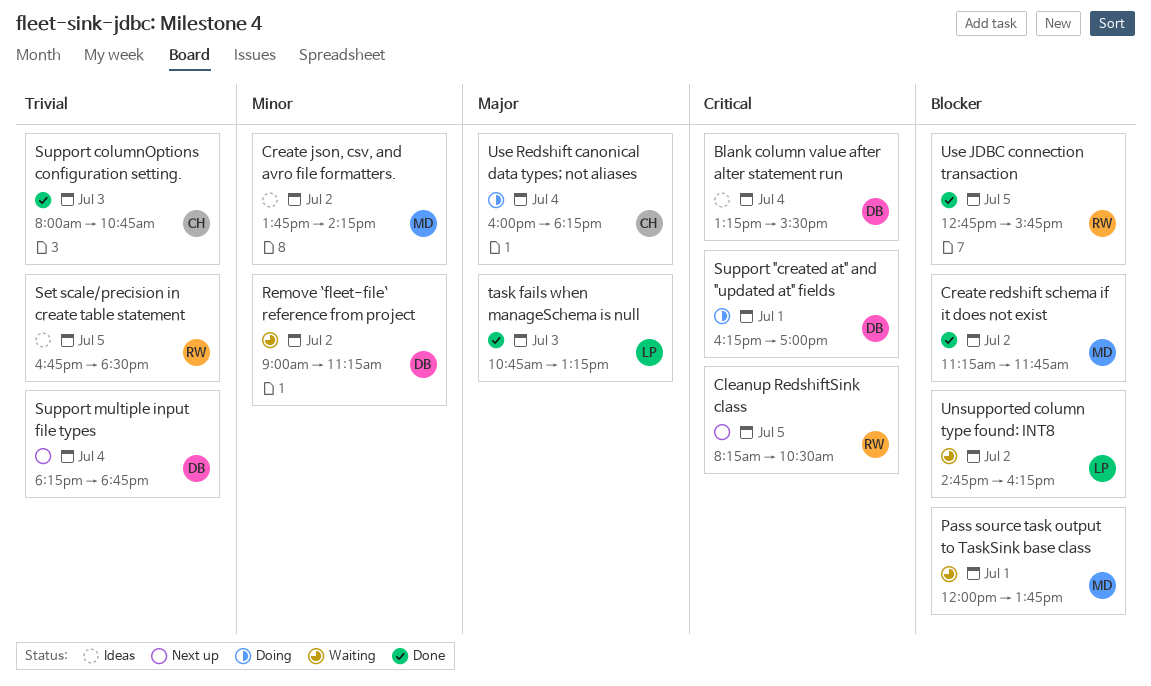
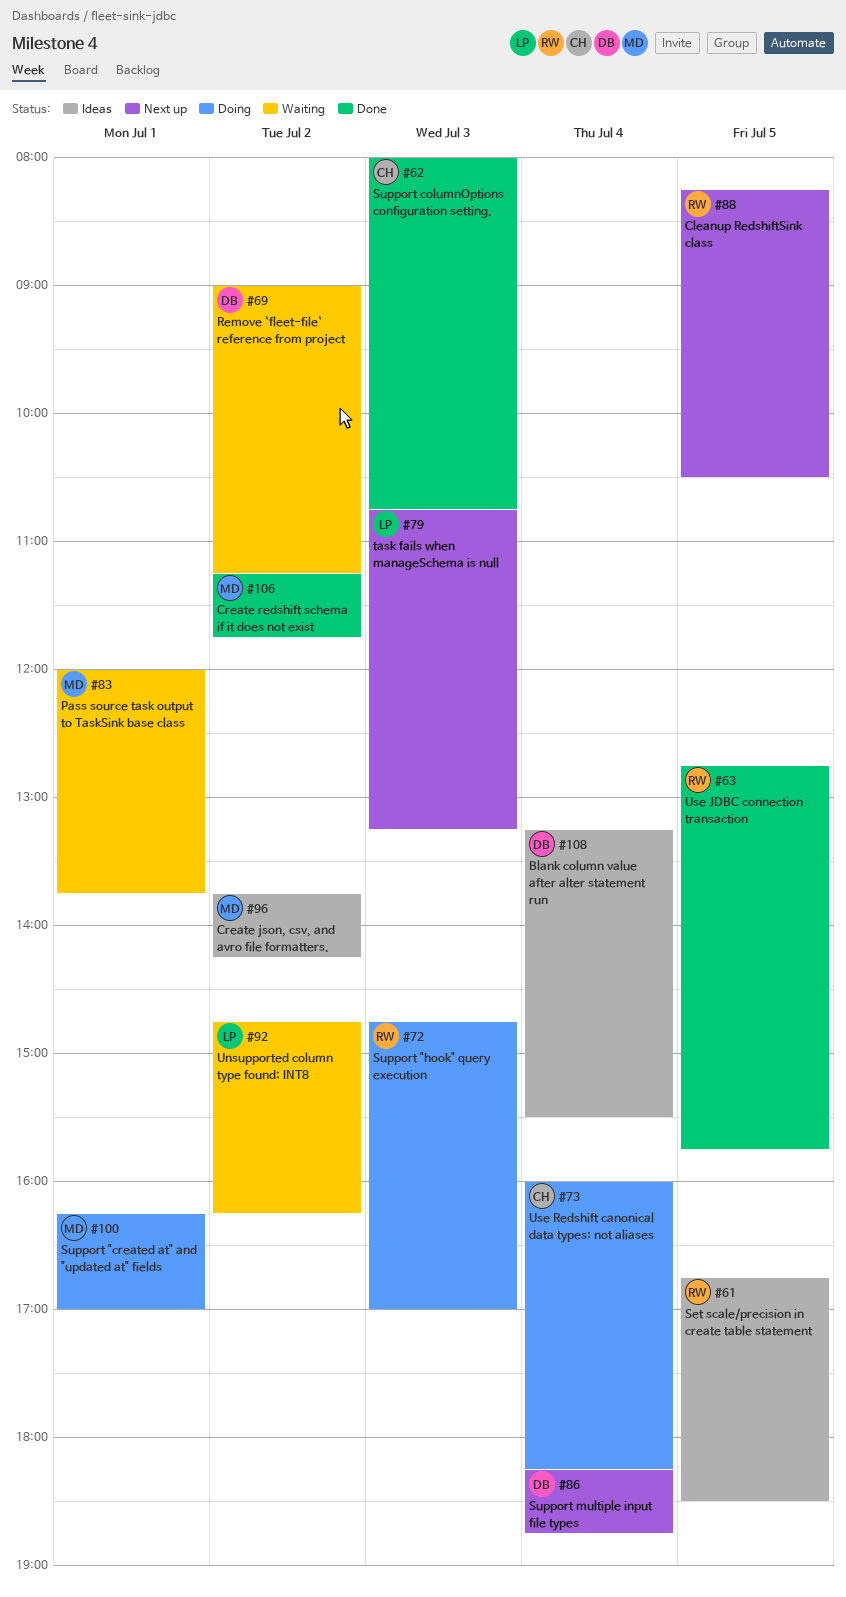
Support "created at" and "updated at" fields, owner: DB -> MD
Support "hook" query execution: none -> present
task fails when manageSchema is null, status: Done -> Next up

